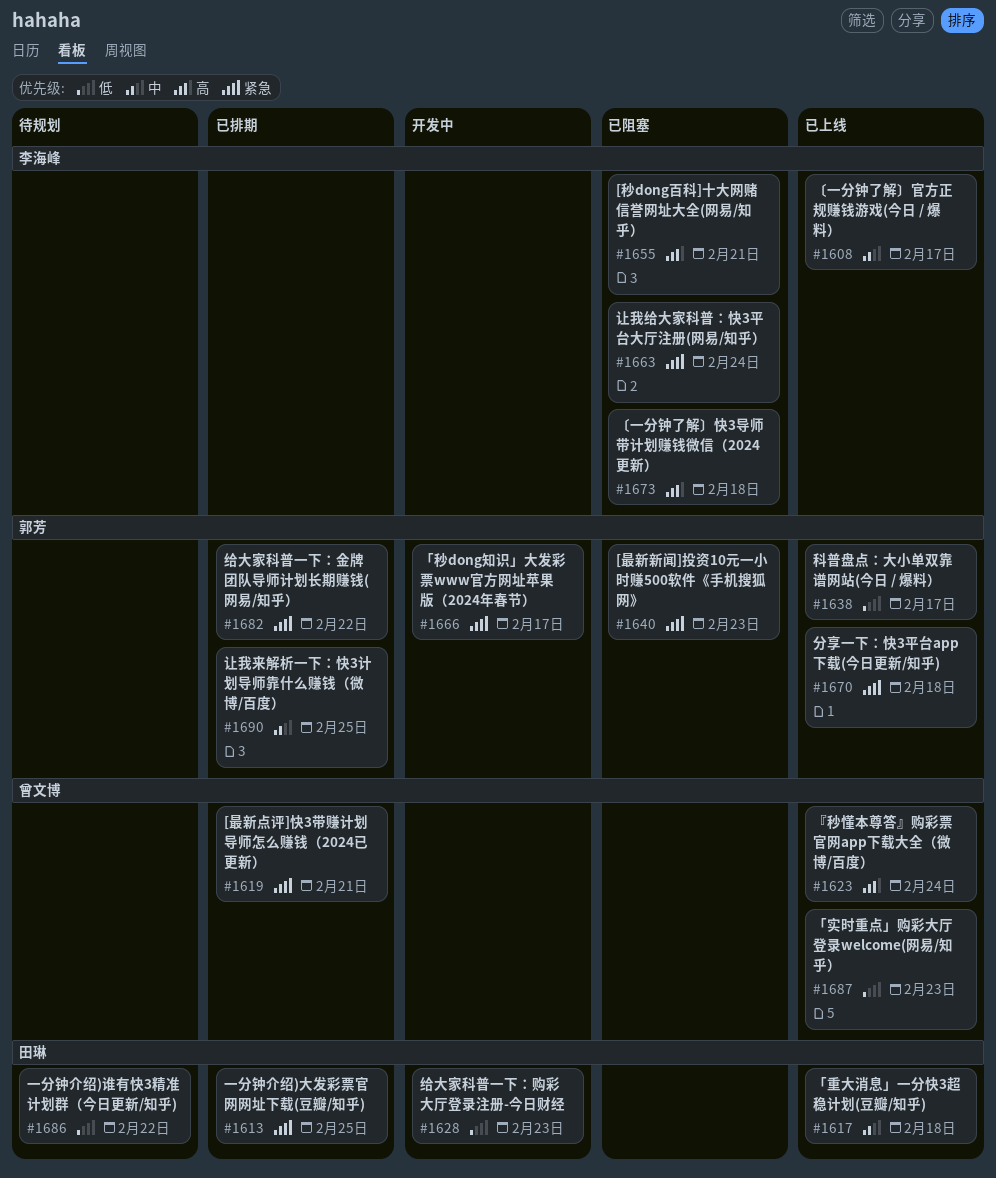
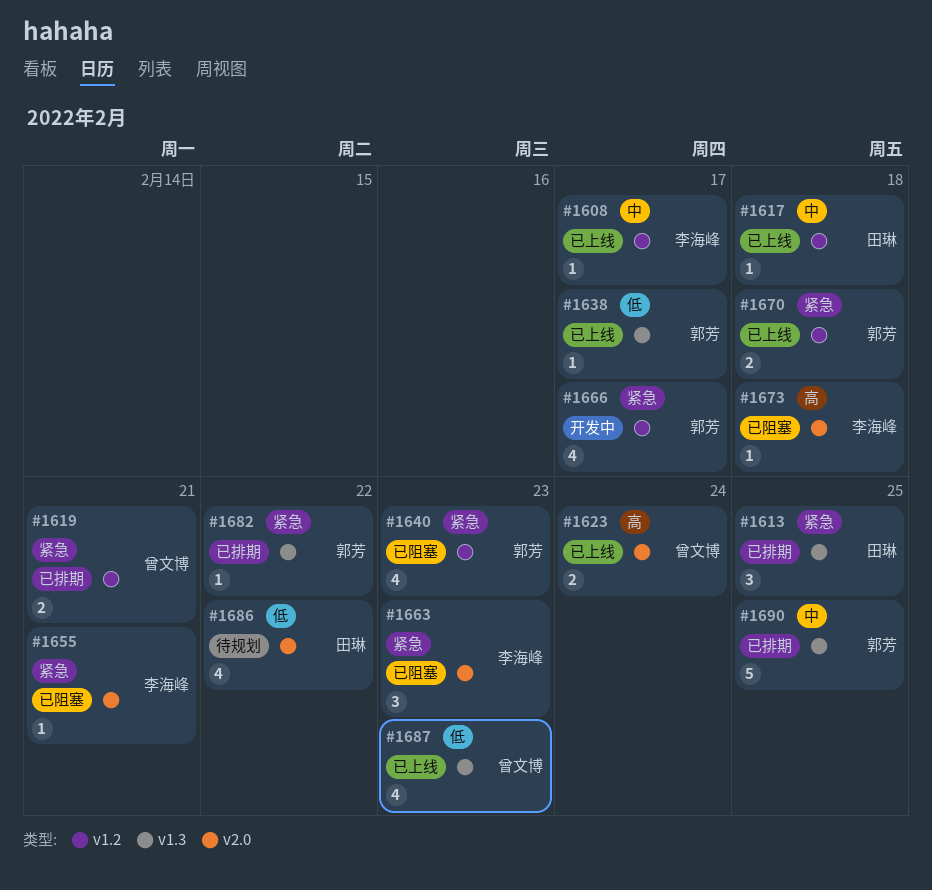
#1628: present -> none
#1655, priority: 高 -> 紧急
#1663, due: Feb 24 -> Feb 23

